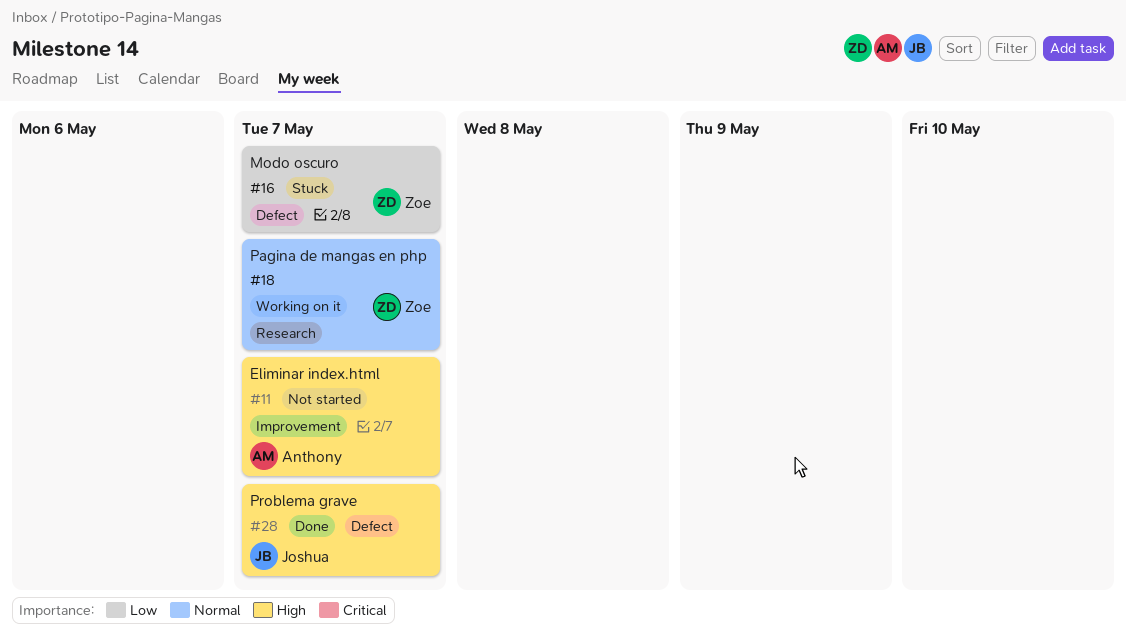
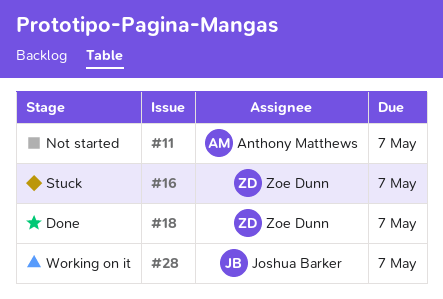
#18, status: Working on it -> Done
#28, status: Done -> Working on it

